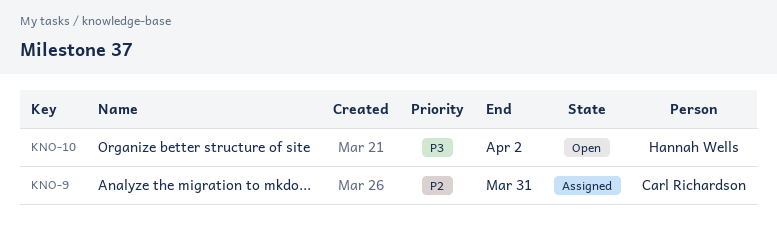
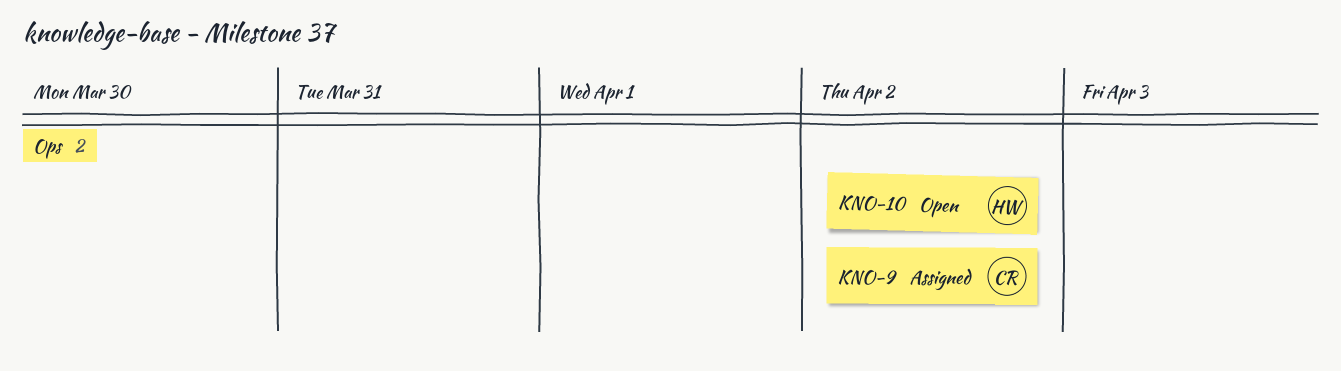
KNO-9, due: Mar 31 -> Apr 2

